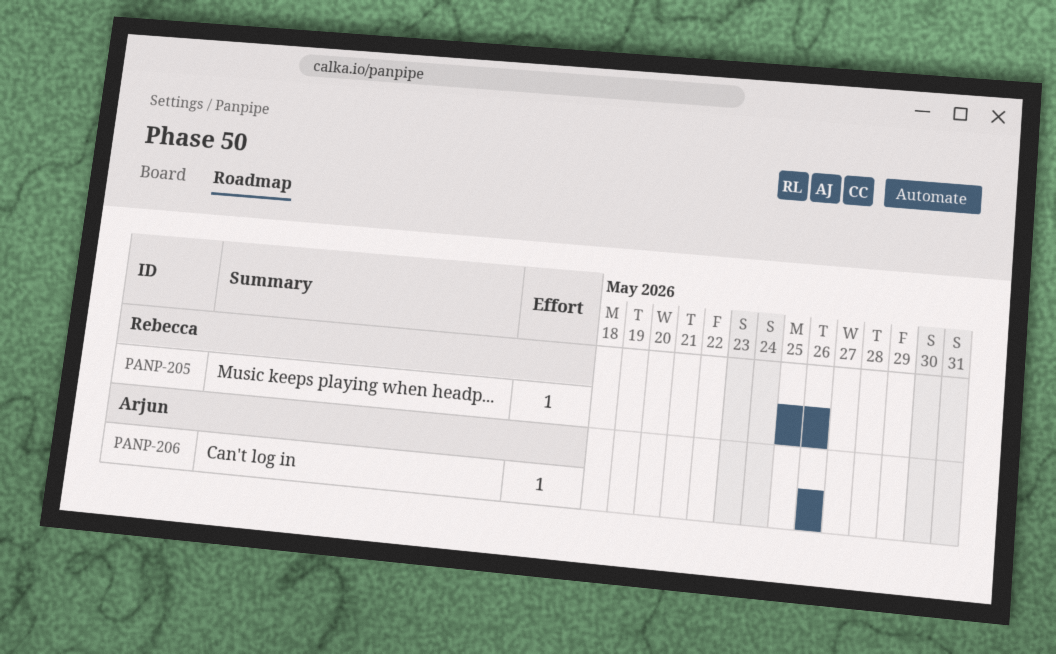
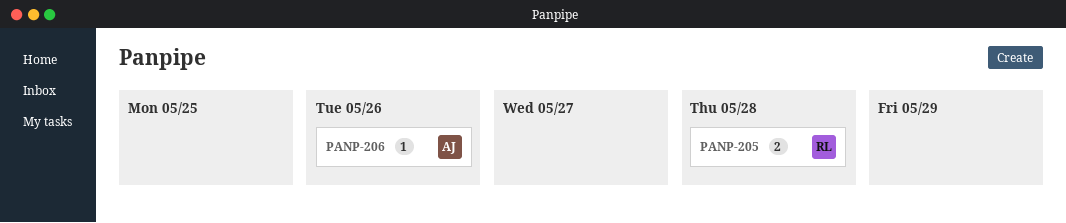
PANP-205, estimate: 1 -> 2
PANP-205, due: May 26 -> May 28

